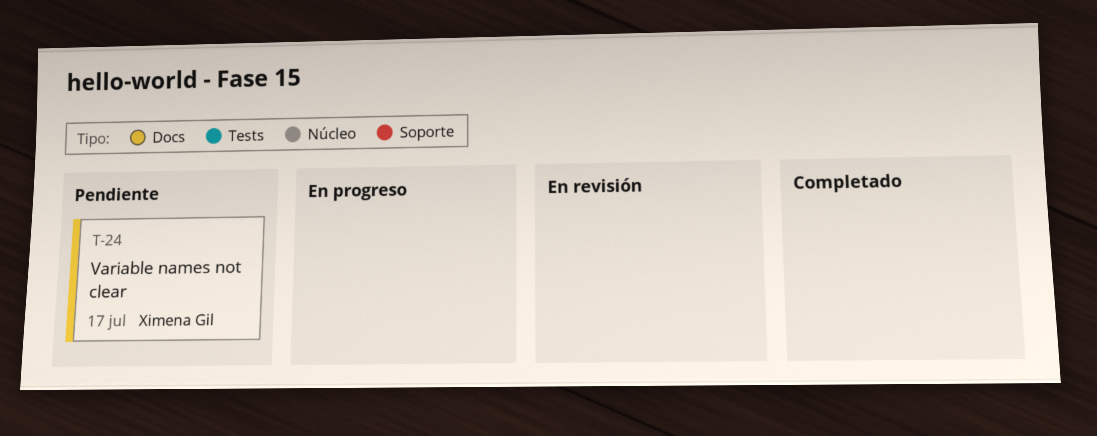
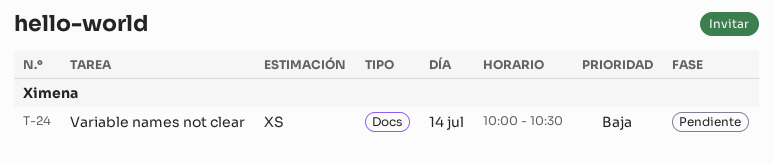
T-24, day: Jul 17 -> Jul 14

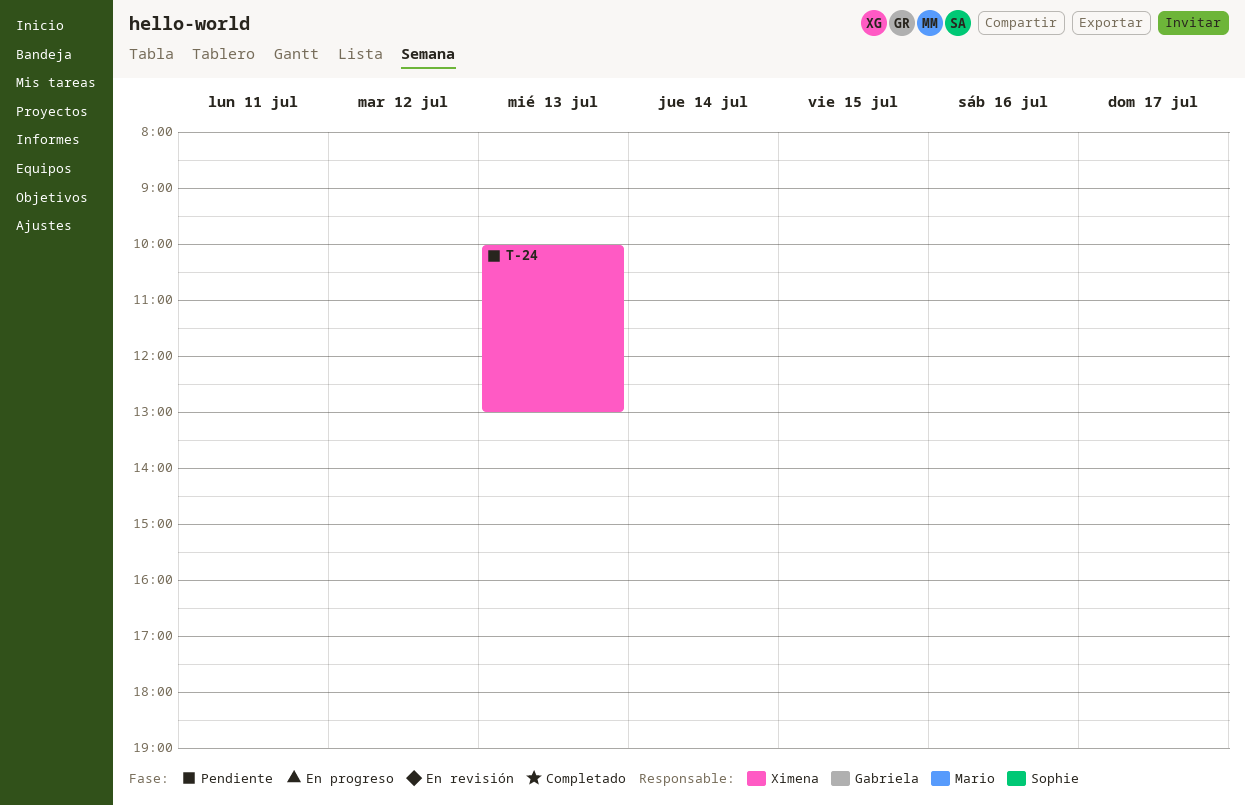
T-24, day: Jul 14 -> Jul 13
T-24, ends: 10:30 -> 13:00

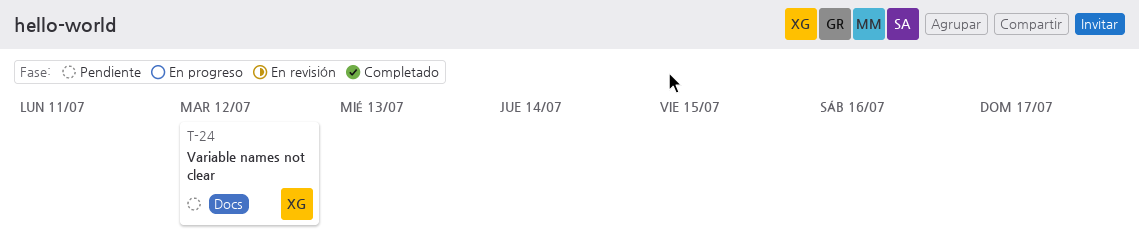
T-24, day: Jul 13 -> Jul 12

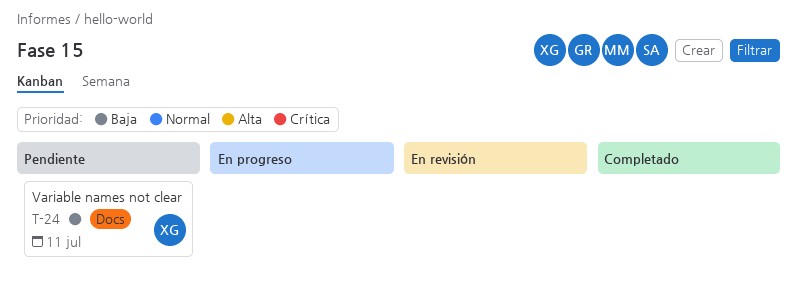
T-24, day: Jul 12 -> Jul 11

